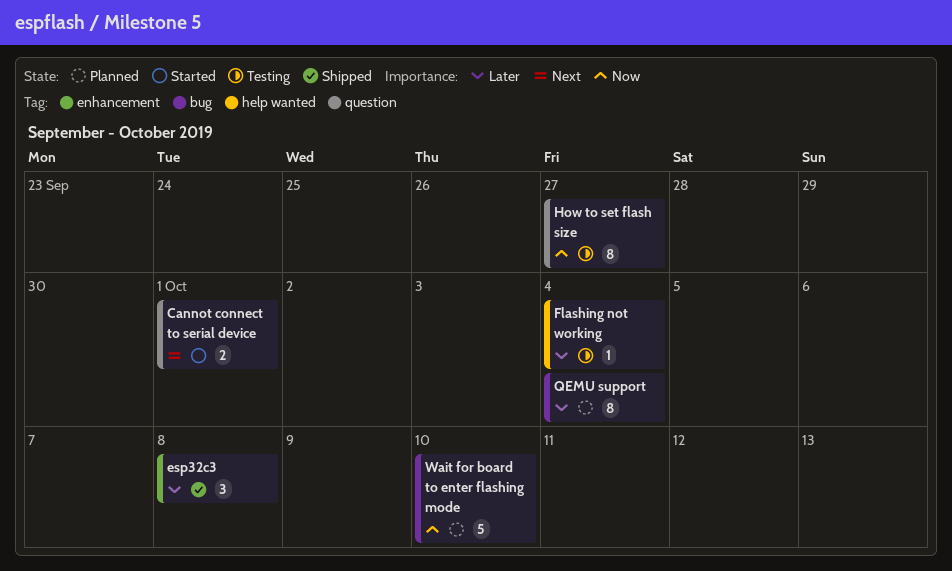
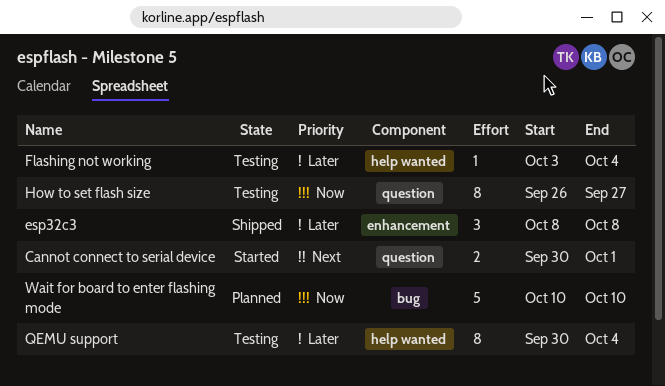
QEMU support, status: Planned -> Testing
QEMU support, label: bug -> help wanted

